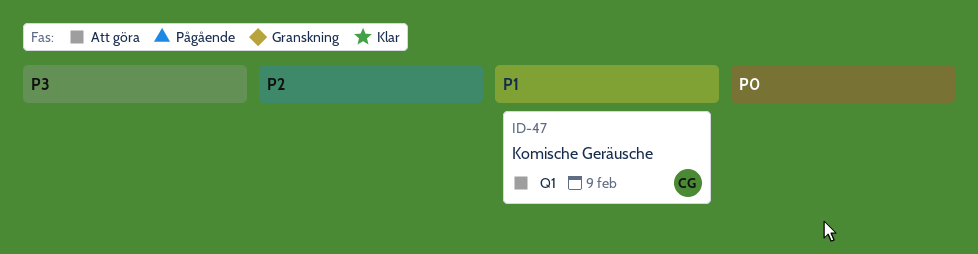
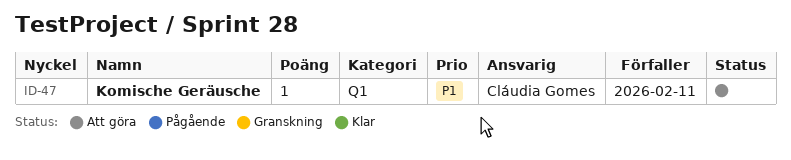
ID-47, due: Feb 9 -> Feb 11

